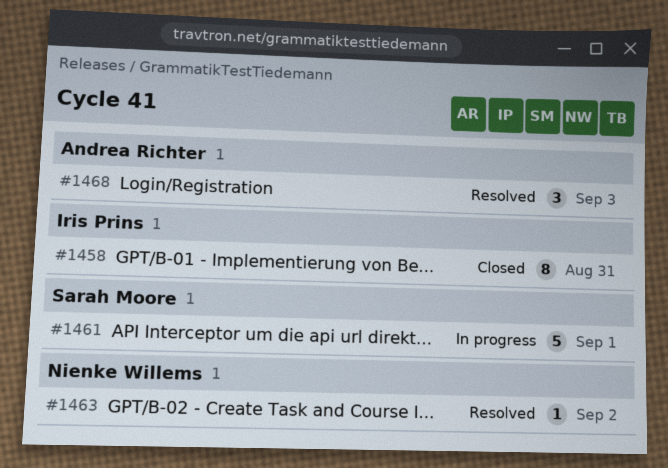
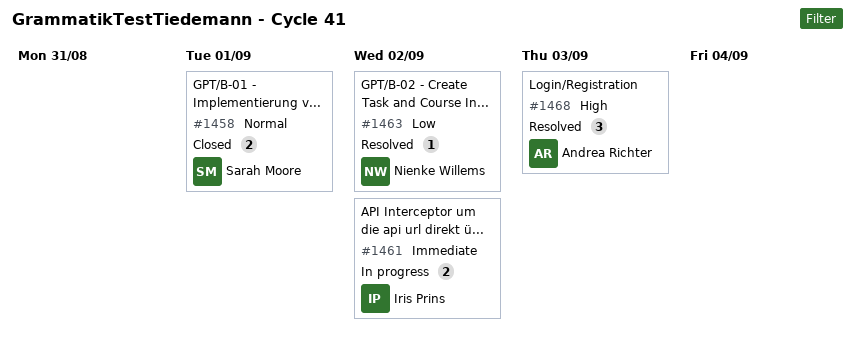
#1458, owner: Iris Prins -> Sarah Moore
#1458, estimate: 8 -> 2
#1458, due: Aug 31 -> Sep 1
#1461, owner: Sarah Moore -> Iris Prins
#1461, estimate: 5 -> 2
#1461, due: Sep 1 -> Sep 2

